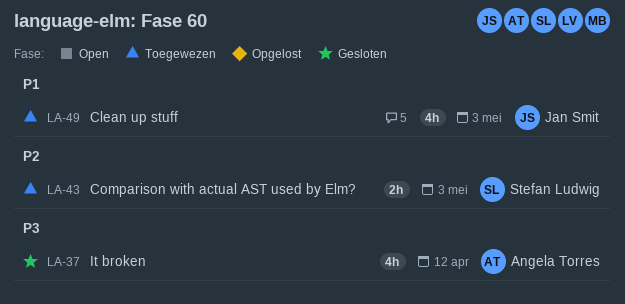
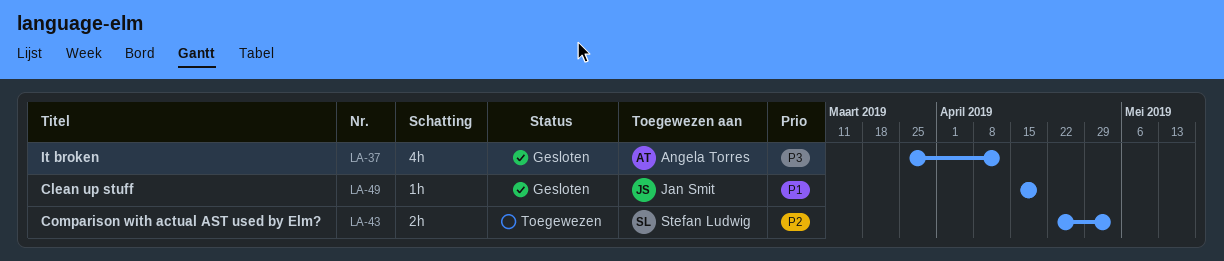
LA-49, status: Toegewezen -> Gesloten
LA-49, estimate: 4h -> 1h
LA-49, due: May 3 -> Apr 19

